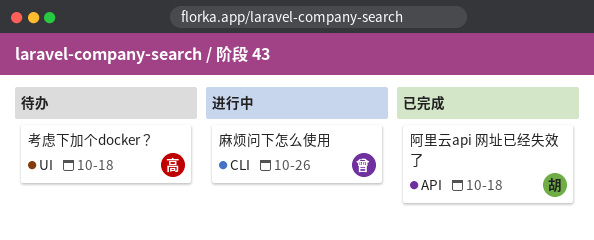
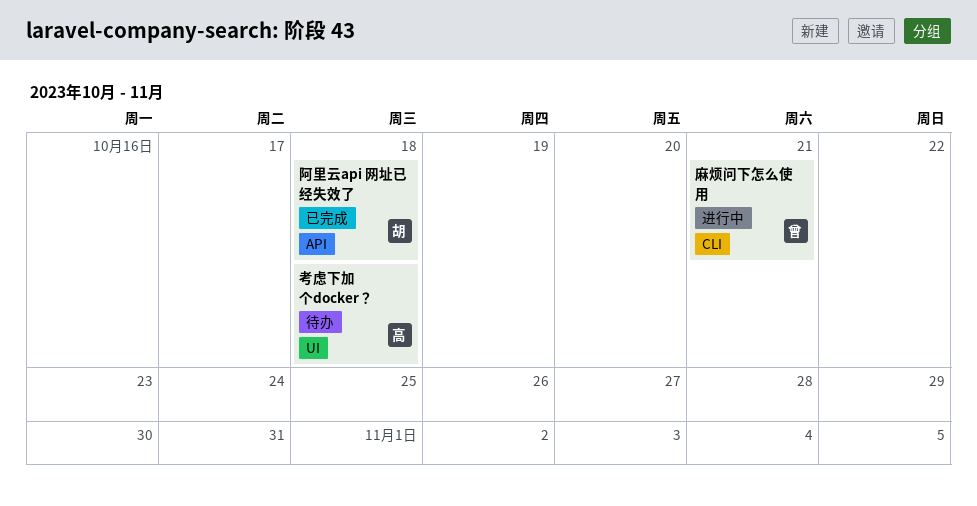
麻烦问下怎么使用, due: Oct 26 -> Oct 21

